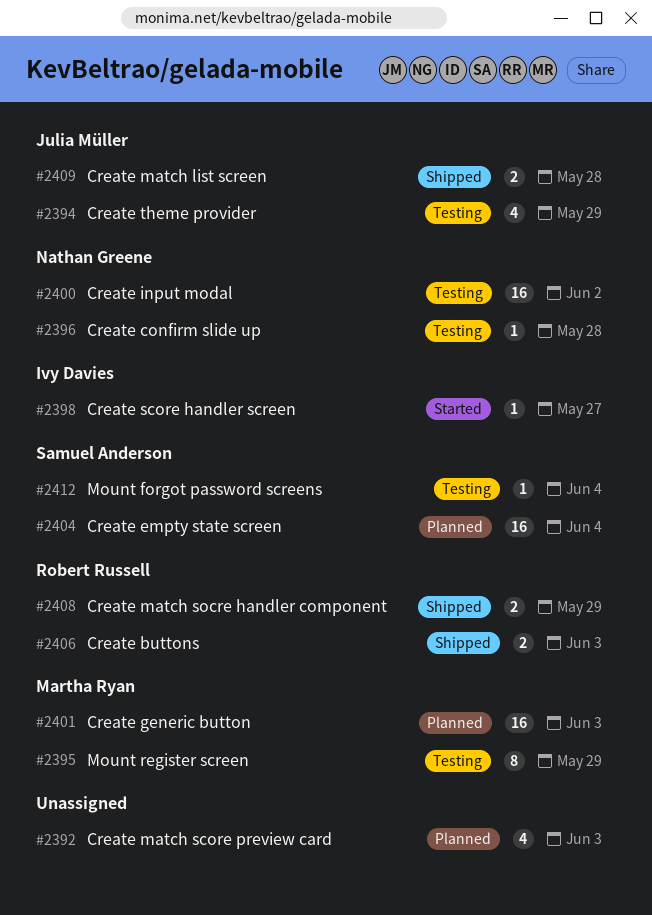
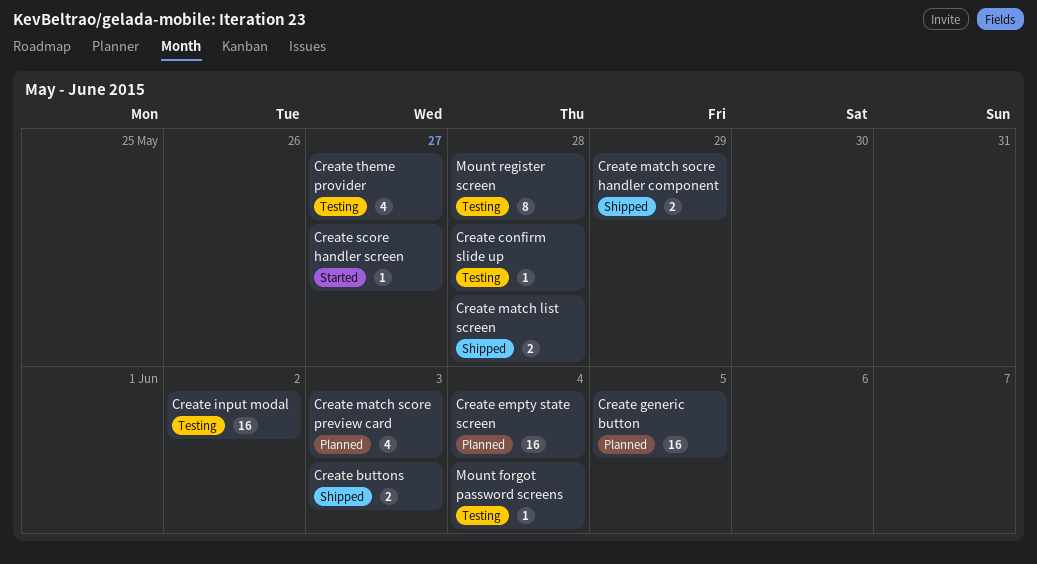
Create generic button, due: Jun 3 -> Jun 5
Create theme provider, due: May 29 -> May 27
Mount register screen, due: May 29 -> May 28

